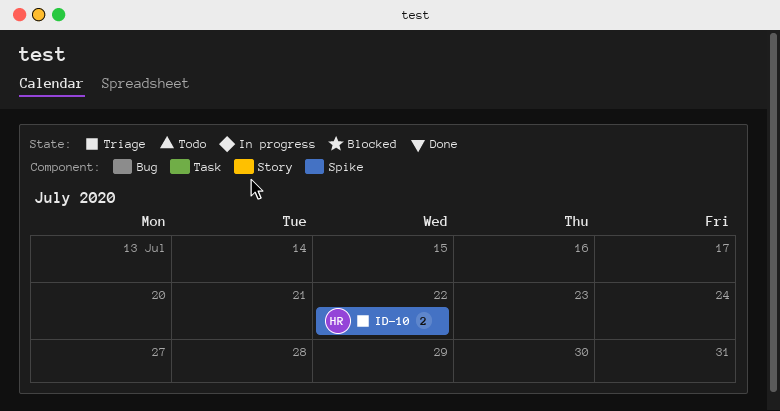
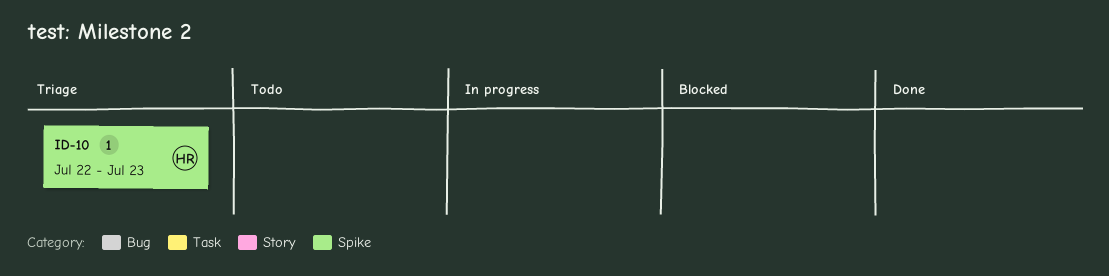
ID-10, estimate: 2 -> 1
ID-10, due: Jul 22 -> Jul 23

